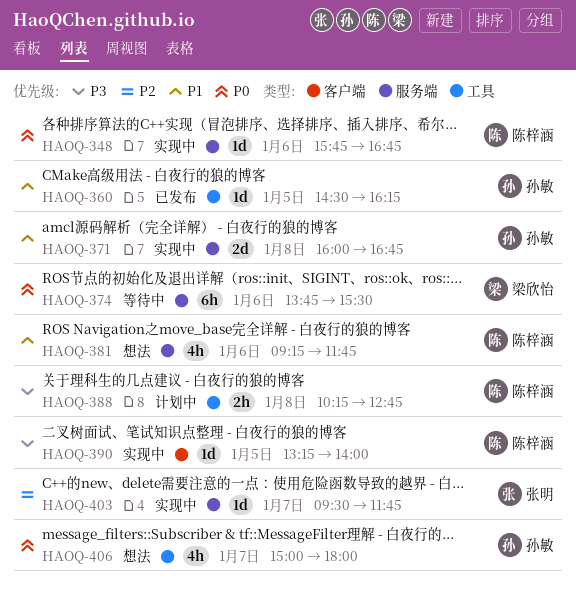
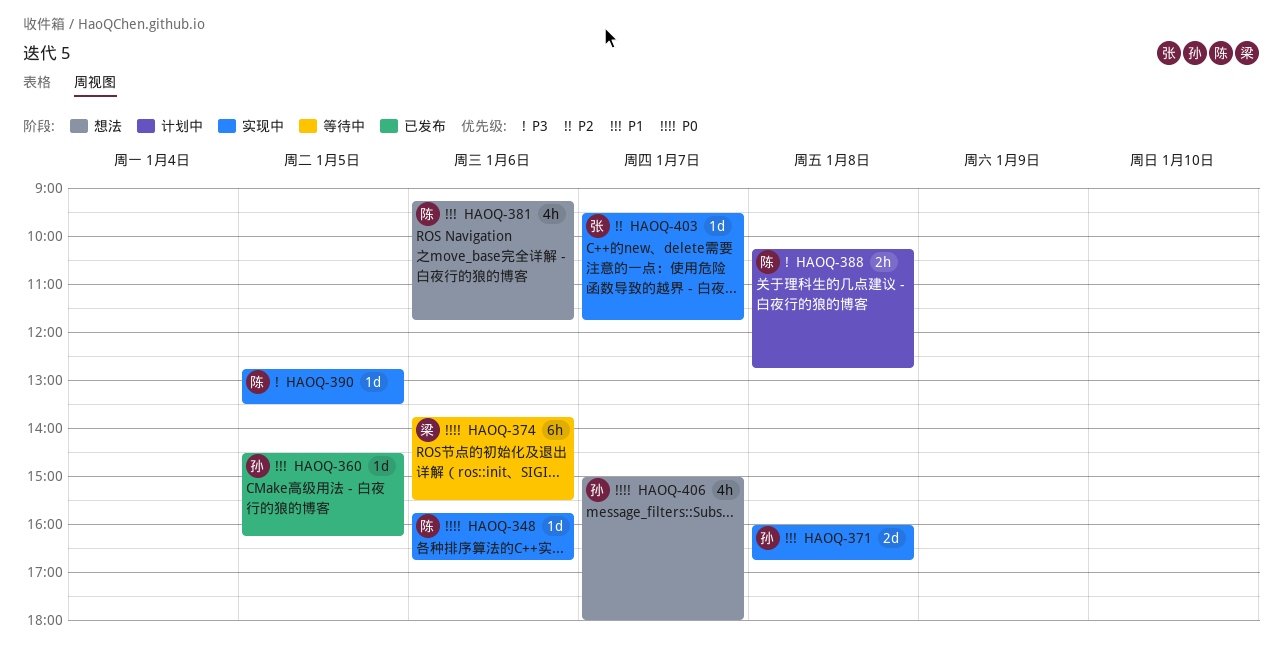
HAOQ-390, begins: 13:15 -> 12:45
HAOQ-390, ends: 14:00 -> 13:30

